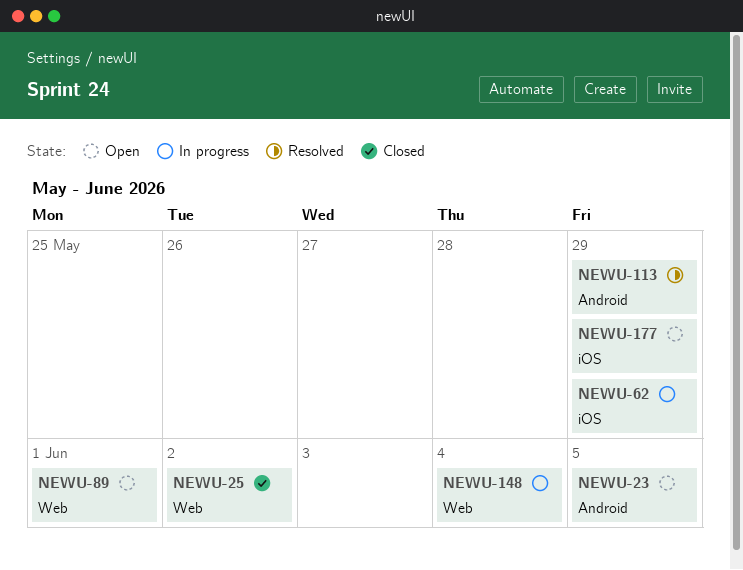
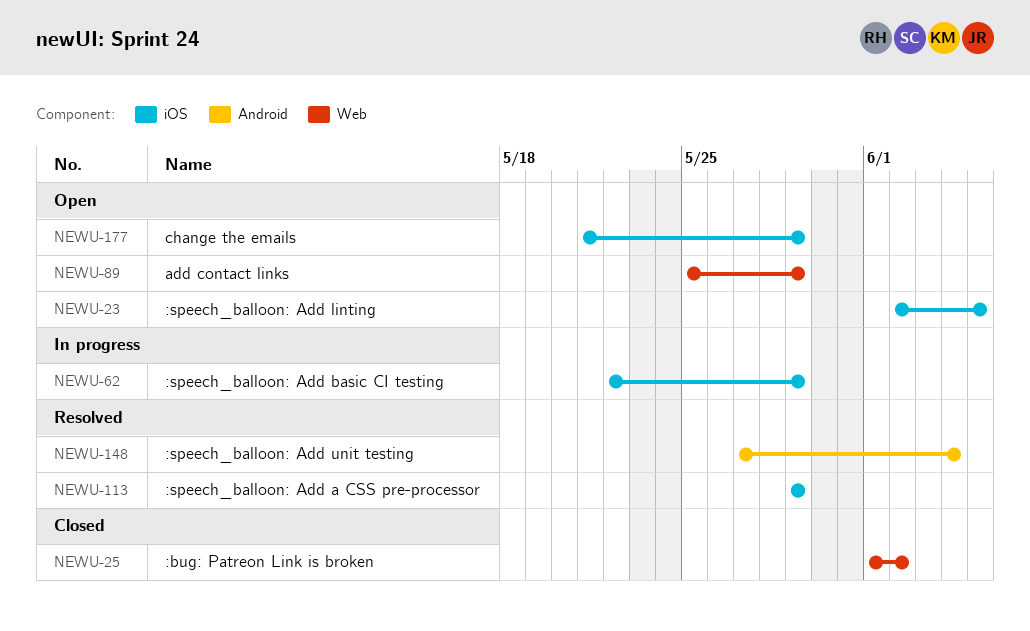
NEWU-23, label: Android -> iOS
NEWU-89, due: Jun 1 -> May 29
NEWU-113, label: Android -> iOS
NEWU-148, status: In progress -> Resolved
NEWU-148, label: Web -> Android

